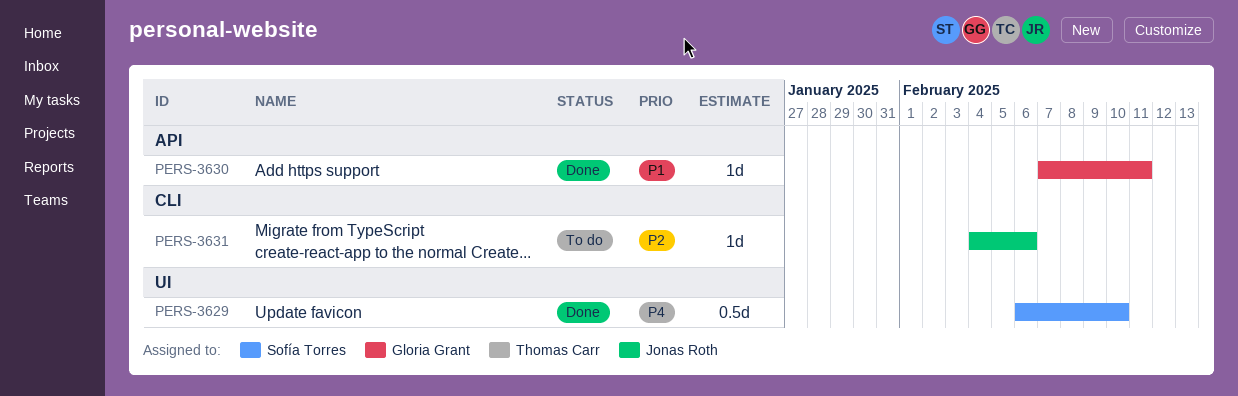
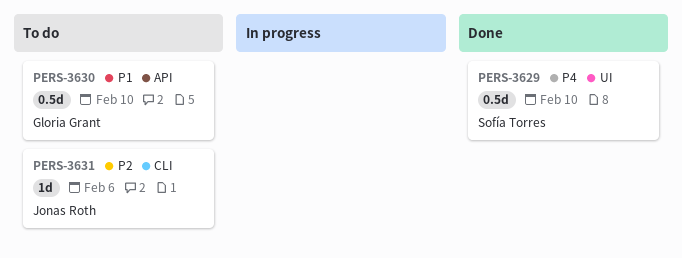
PERS-3630, status: Done -> To do
PERS-3630, estimate: 1d -> 0.5d
PERS-3630, due: Feb 11 -> Feb 10

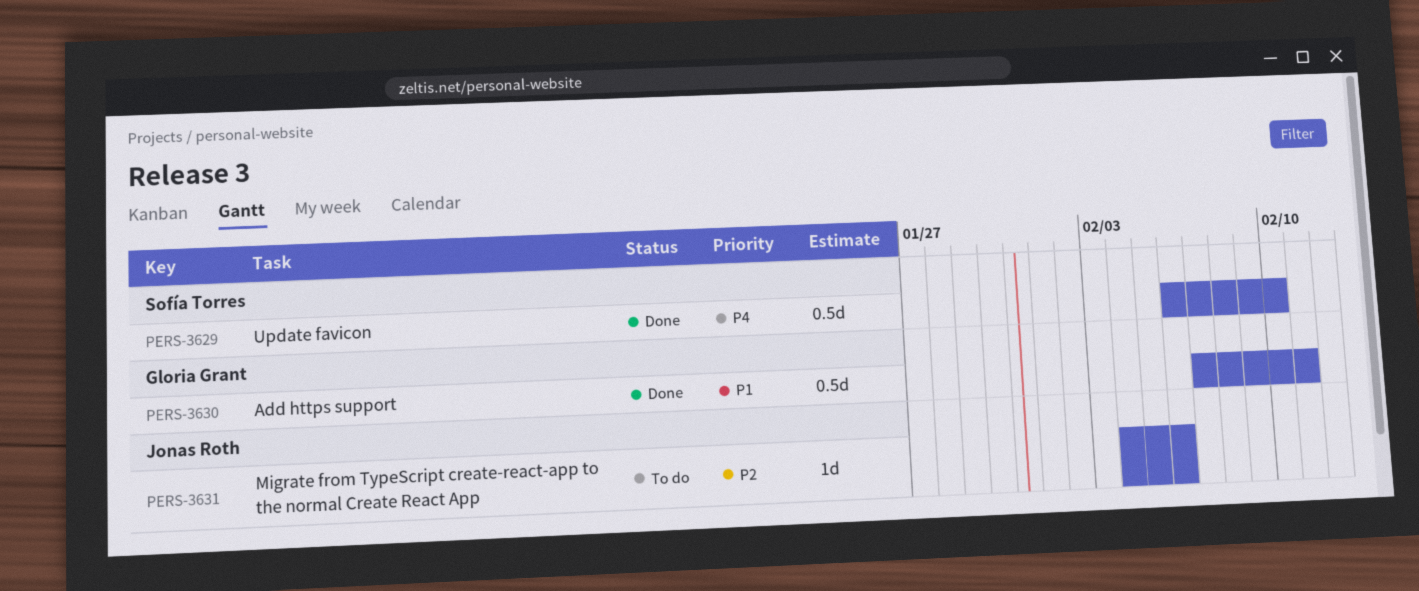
PERS-3630, status: To do -> Done
PERS-3630, due: Feb 10 -> Feb 11

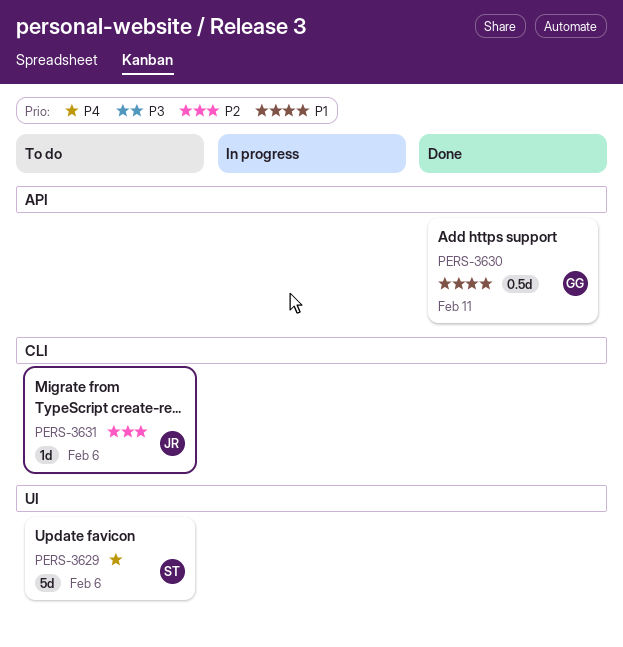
PERS-3629, status: Done -> To do
PERS-3629, estimate: 0.5d -> 5d
PERS-3629, due: Feb 10 -> Feb 6

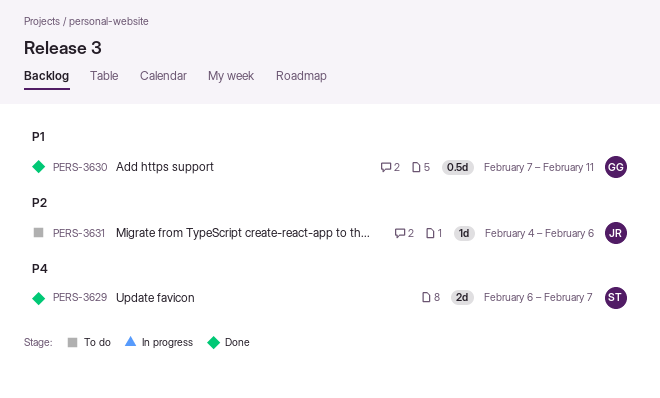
PERS-3629, status: To do -> Done
PERS-3629, estimate: 5d -> 2d
PERS-3629, due: Feb 6 -> Feb 7

